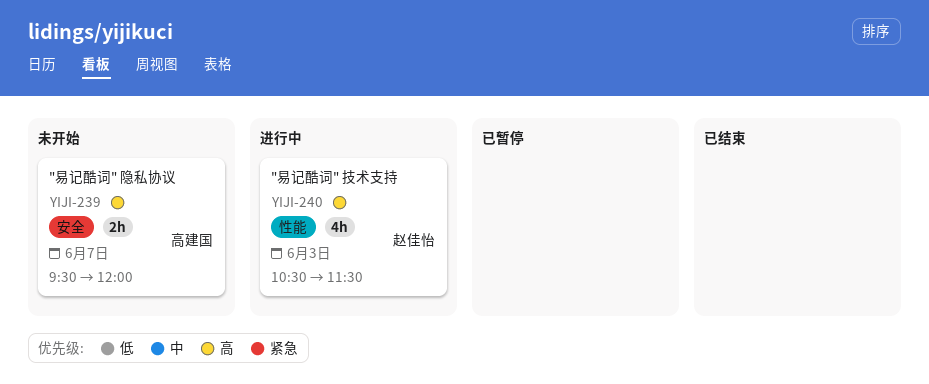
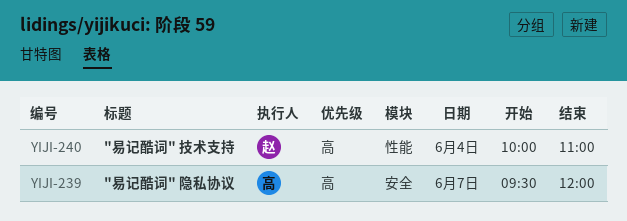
YIJI-240, day: Jun 3 -> Jun 4
YIJI-240, begins: 10:30 -> 10:00
YIJI-240, ends: 11:30 -> 11:00

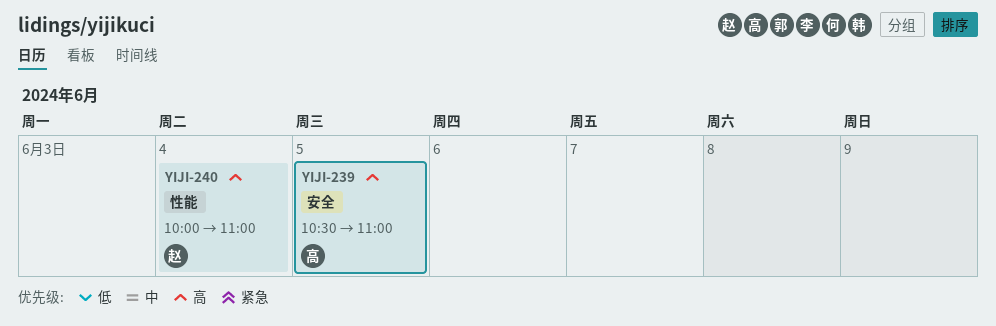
YIJI-239, day: Jun 7 -> Jun 5
YIJI-239, begins: 09:30 -> 10:30
YIJI-239, ends: 12:00 -> 11:00

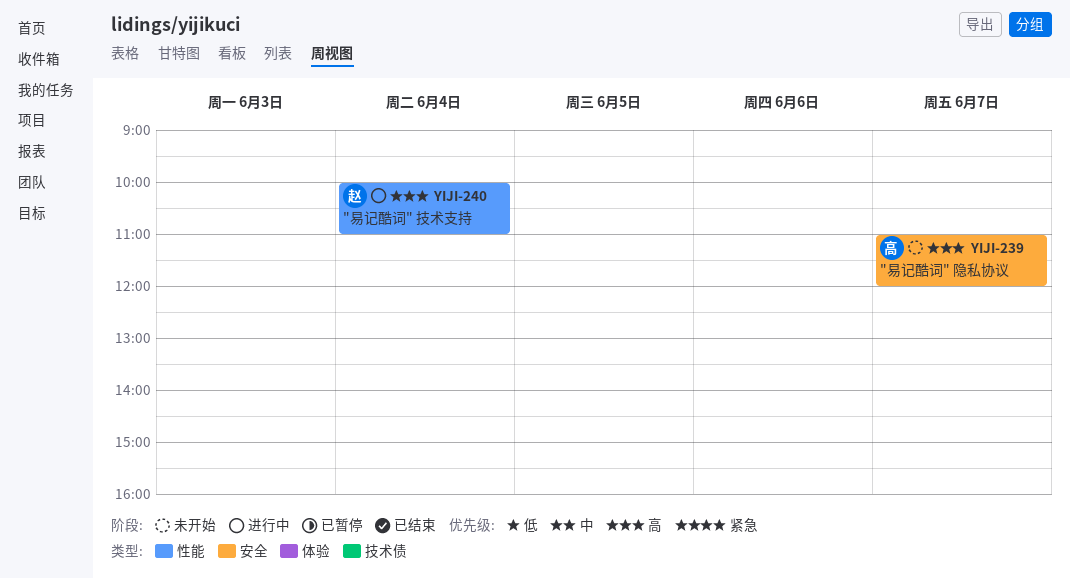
YIJI-239, day: Jun 5 -> Jun 7
YIJI-239, begins: 10:30 -> 11:00
YIJI-239, ends: 11:00 -> 12:00

